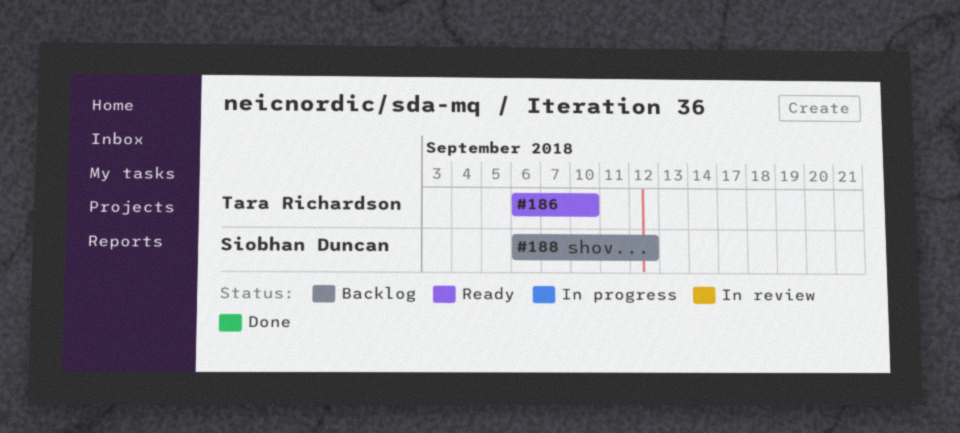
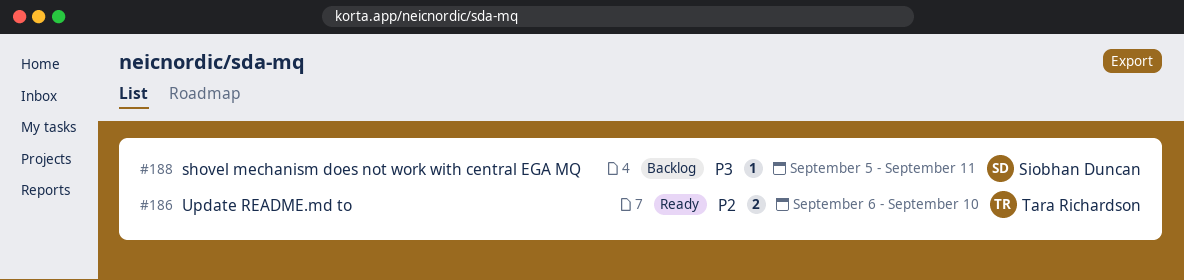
#188, start: Sep 6 -> Sep 5
#188, due: Sep 12 -> Sep 11

